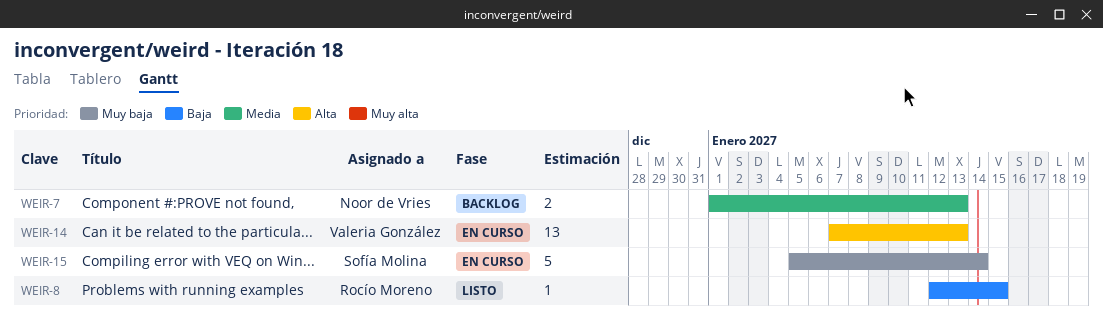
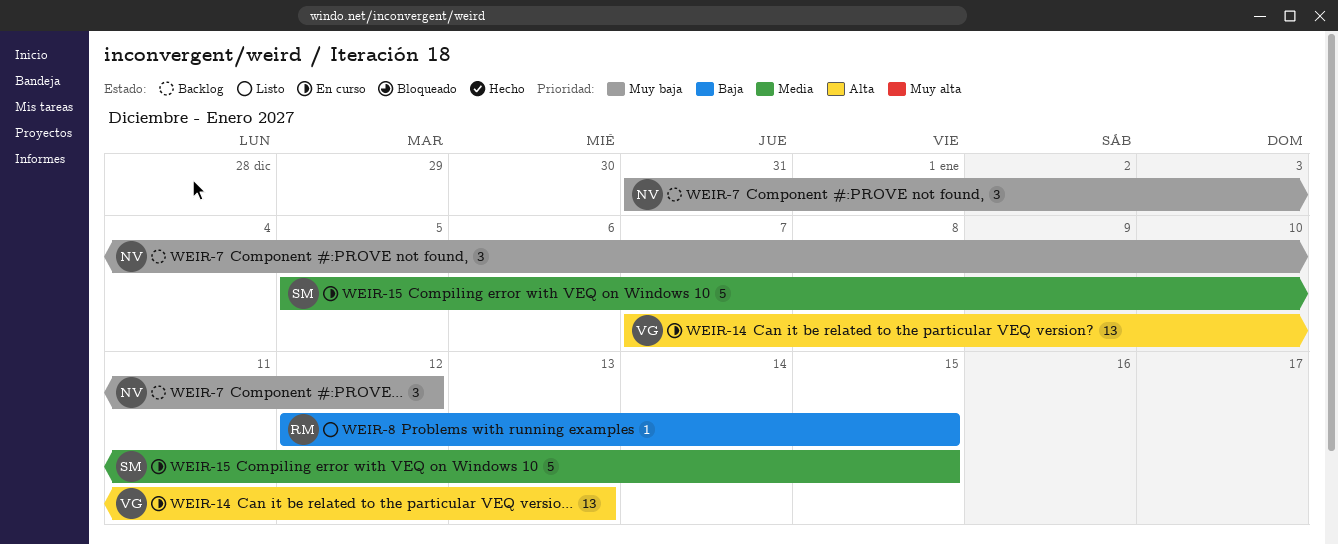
WEIR-7, priority: Media -> Muy baja
WEIR-7, estimate: 2 -> 3
WEIR-7, start: Jan 1 -> Dec 31
WEIR-7, due: Jan 13 -> Jan 12
WEIR-15, priority: Muy baja -> Media
WEIR-15, due: Jan 14 -> Jan 15

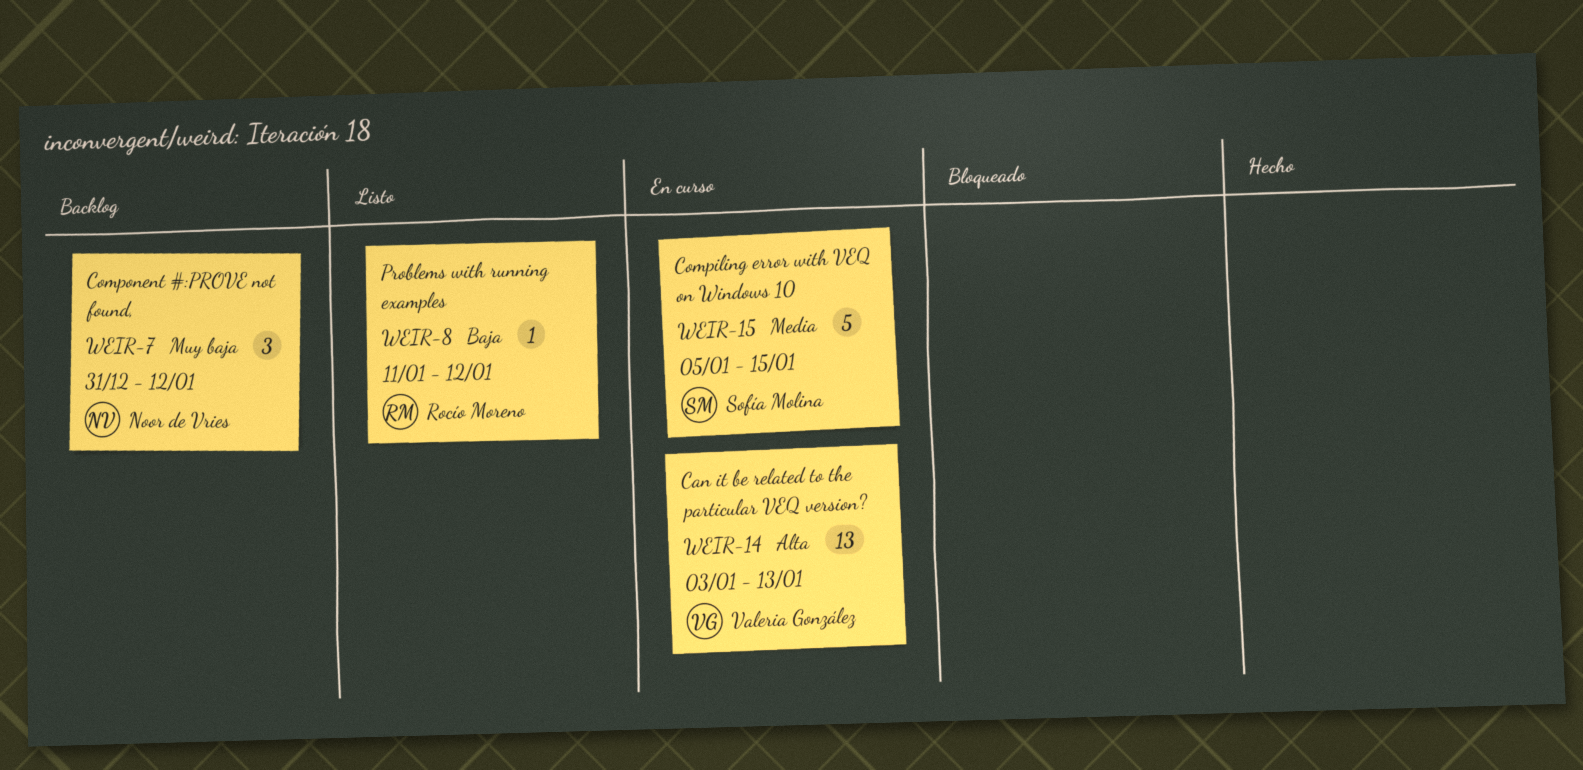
WEIR-8, start: Jan 12 -> Jan 11
WEIR-8, due: Jan 15 -> Jan 12
WEIR-14, start: Jan 7 -> Jan 3

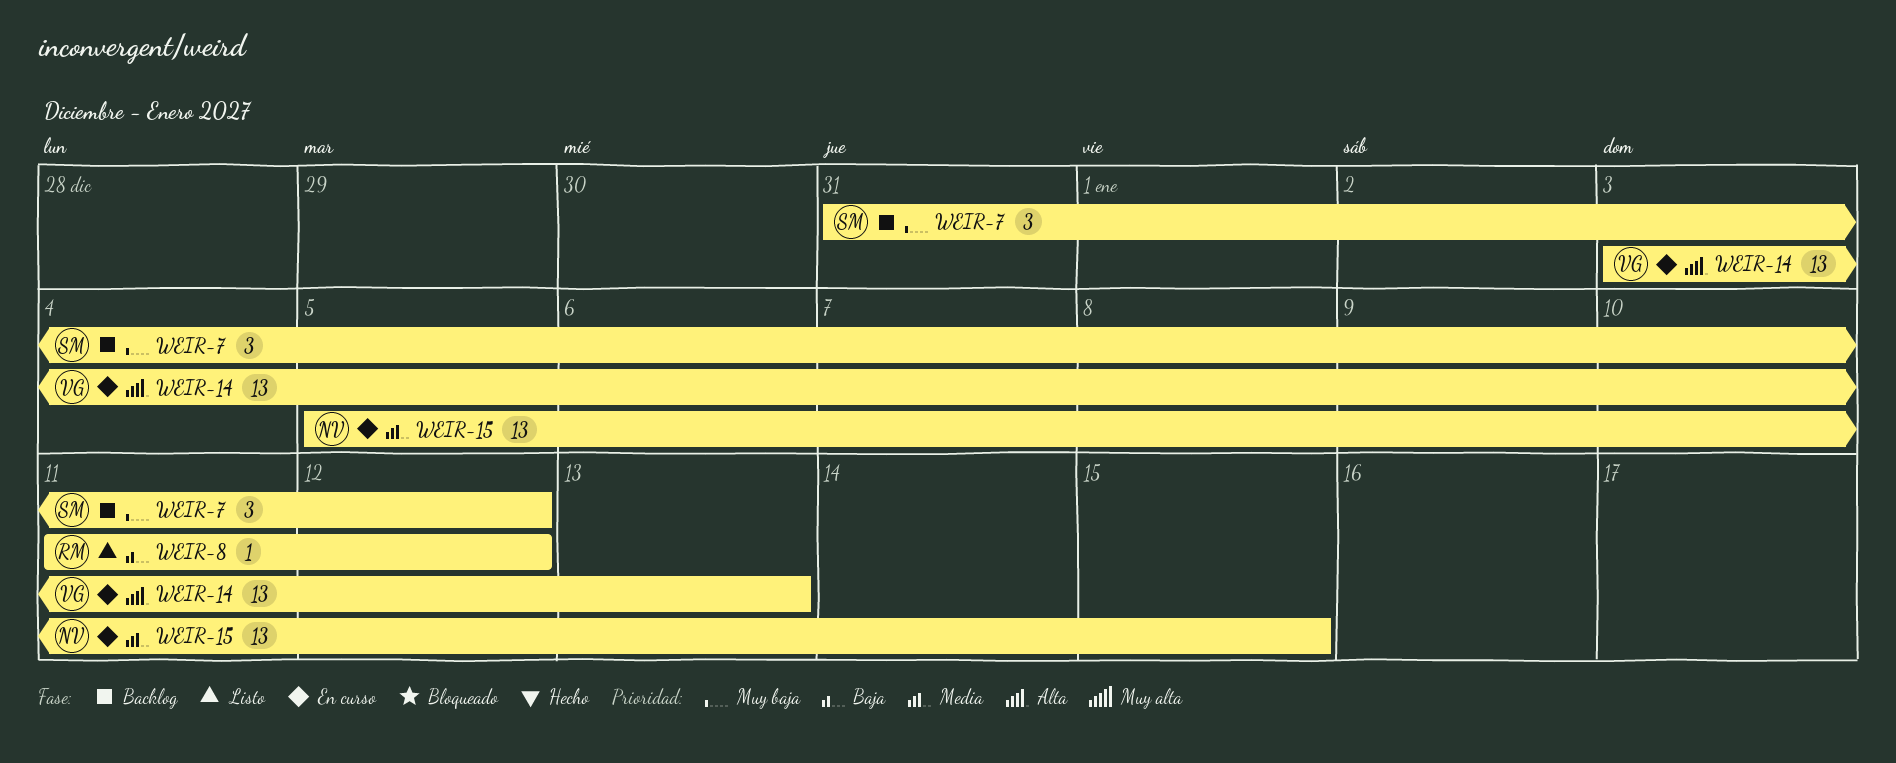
WEIR-7, owner: Noor de Vries -> Sofía Molina
WEIR-15, owner: Sofía Molina -> Noor de Vries
WEIR-15, estimate: 5 -> 13

